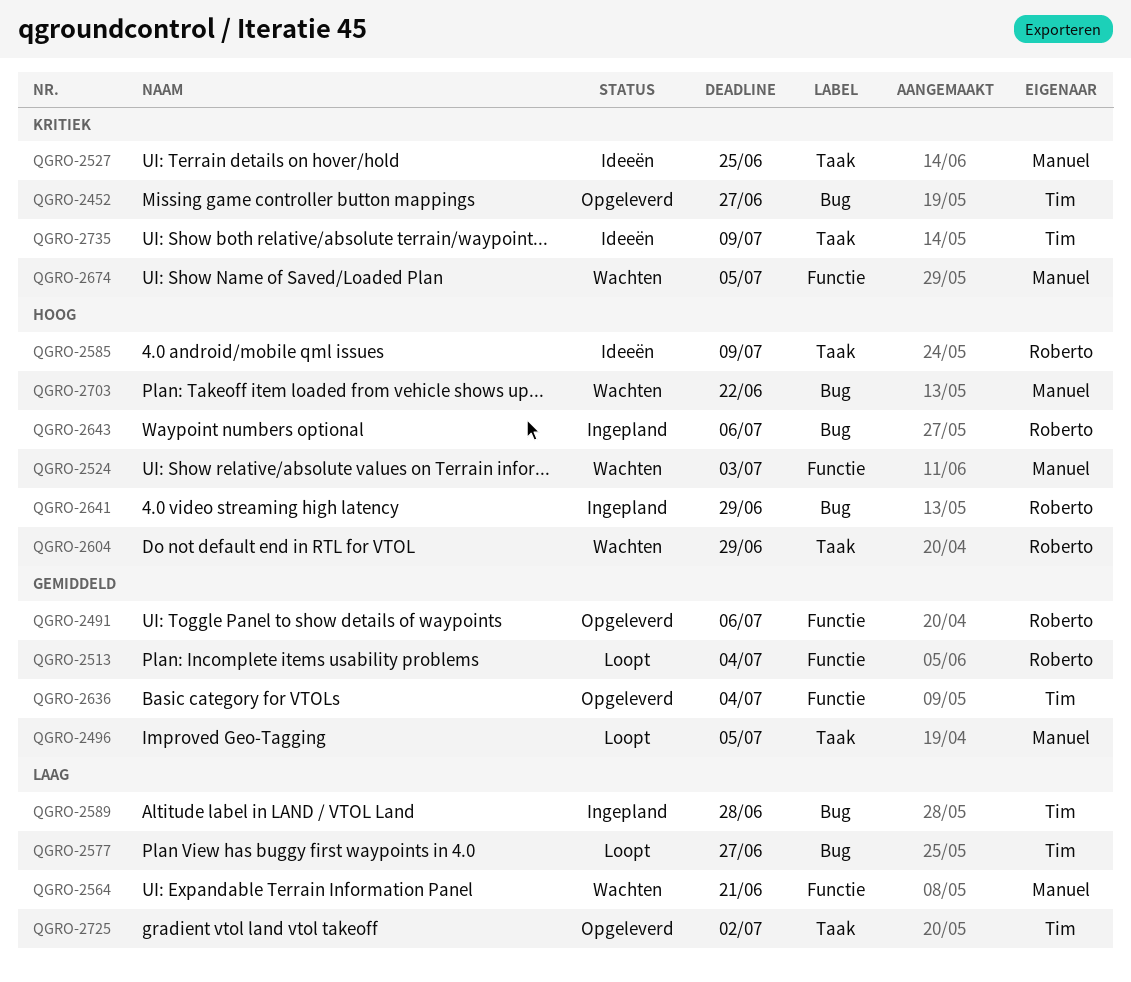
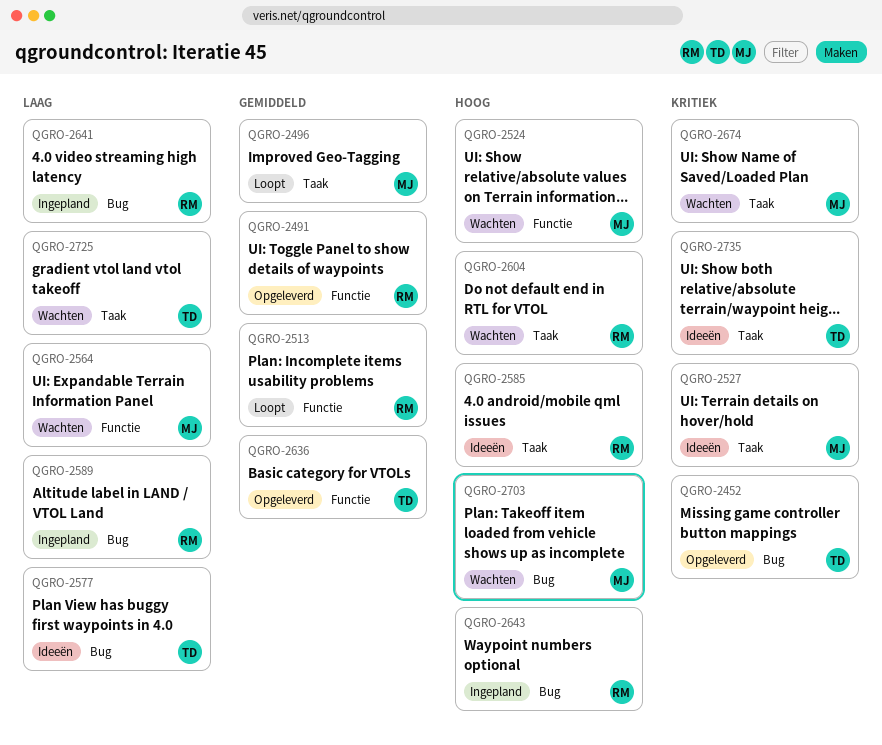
QGRO-2577, status: Loopt -> Ideeën
QGRO-2589, owner: Tim -> Roberto
QGRO-2641, priority: Hoog -> Laag
QGRO-2674, label: Functie -> Taak
QGRO-2725, status: Opgeleverd -> Wachten

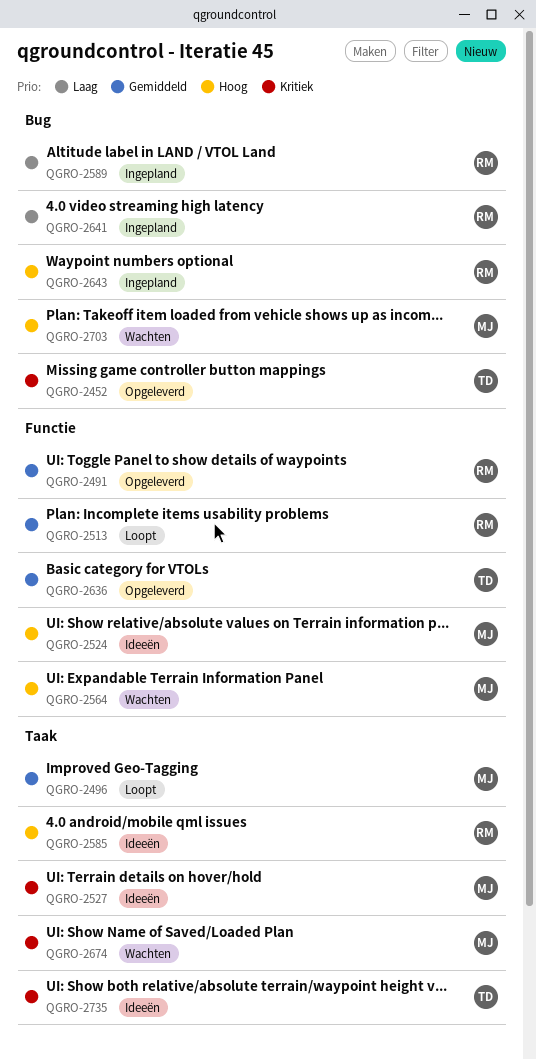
QGRO-2524, status: Wachten -> Ideeën
QGRO-2564, priority: Laag -> Hoog
QGRO-2577: present -> none
QGRO-2604: present -> none
QGRO-2725: present -> none

